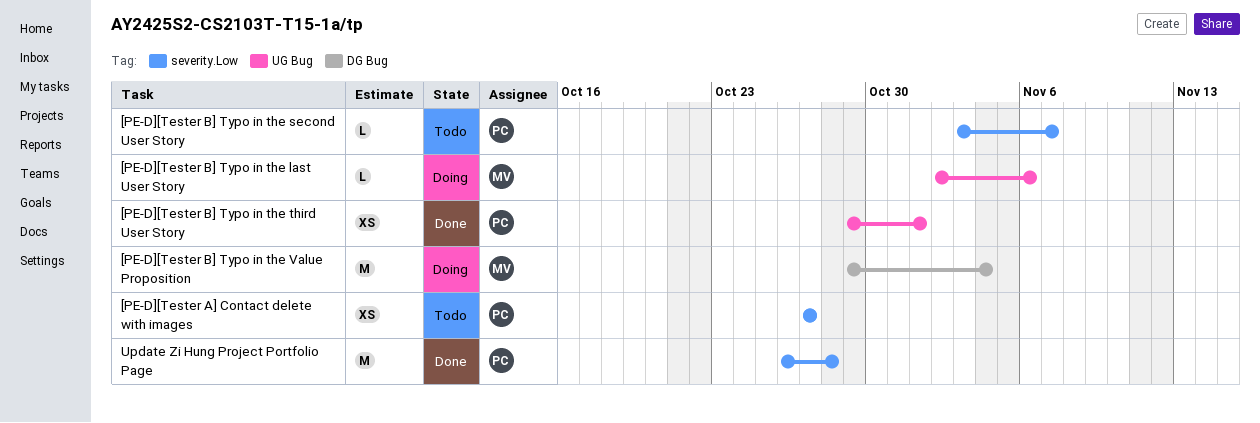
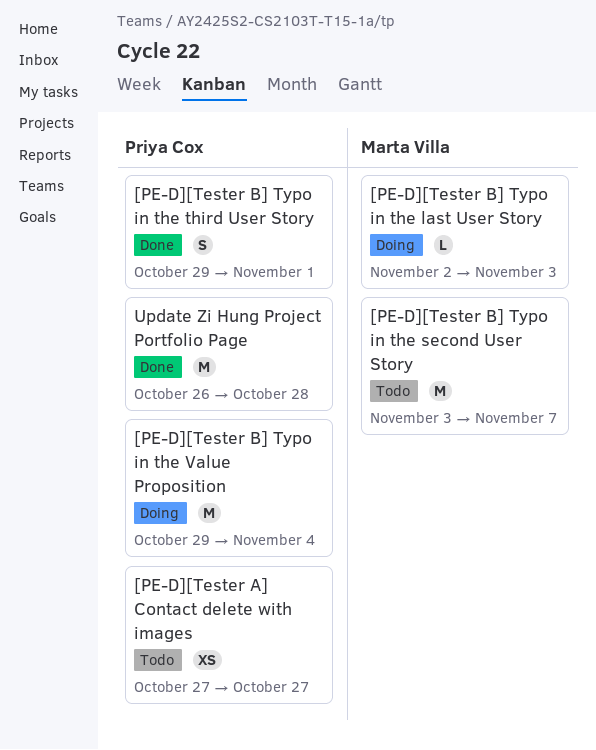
[PE-D][Tester B] Typo in the last User Story, due: Nov 6 -> Nov 3
[PE-D][Tester B] Typo in the second User Story, owner: Priya Cox -> Marta Villa
[PE-D][Tester B] Typo in the second User Story, estimate: L -> M
[PE-D][Tester B] Typo in the third User Story, estimate: XS -> S
[PE-D][Tester B] Typo in the Value Proposition, owner: Marta Villa -> Priya Cox

